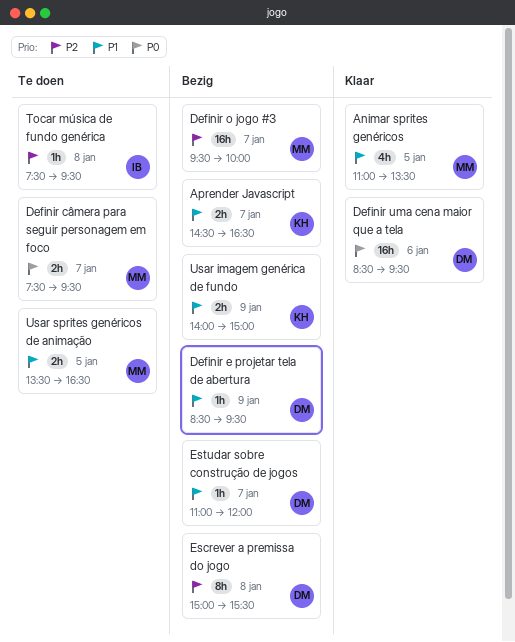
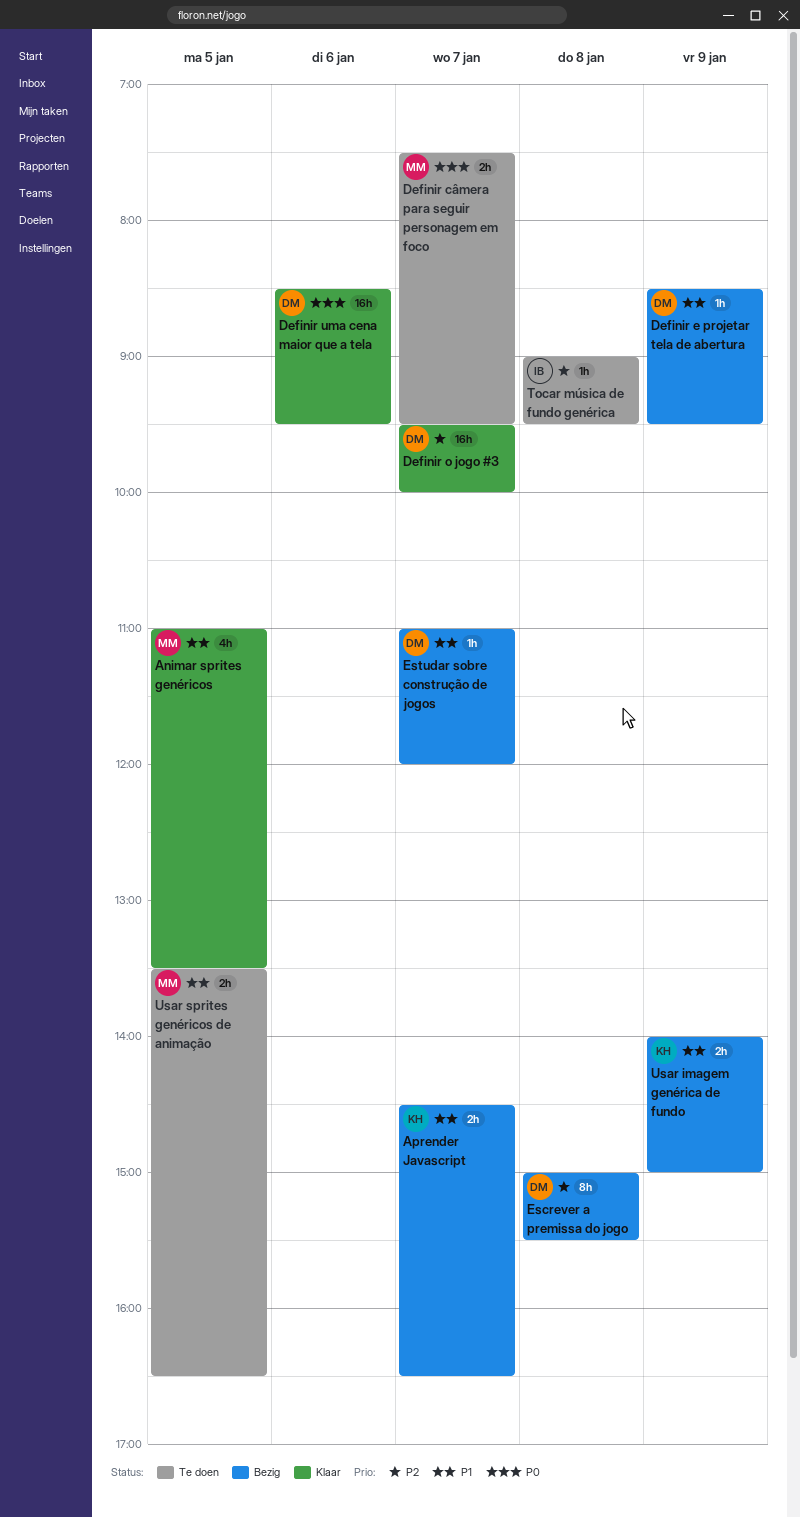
Definir o jogo #3, status: Bezig -> Klaar
Definir o jogo #3, owner: MM -> DM
Tocar música de fundo genérica, begins: 07:30 -> 09:00

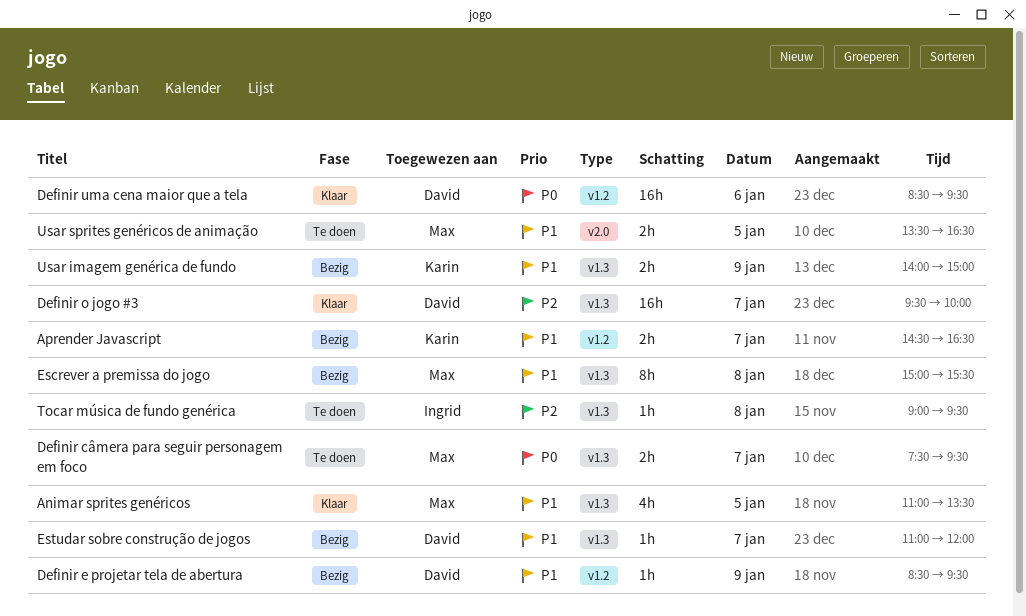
Escrever a premissa do jogo, owner: David -> Max
Escrever a premissa do jogo, priority: P2 -> P1

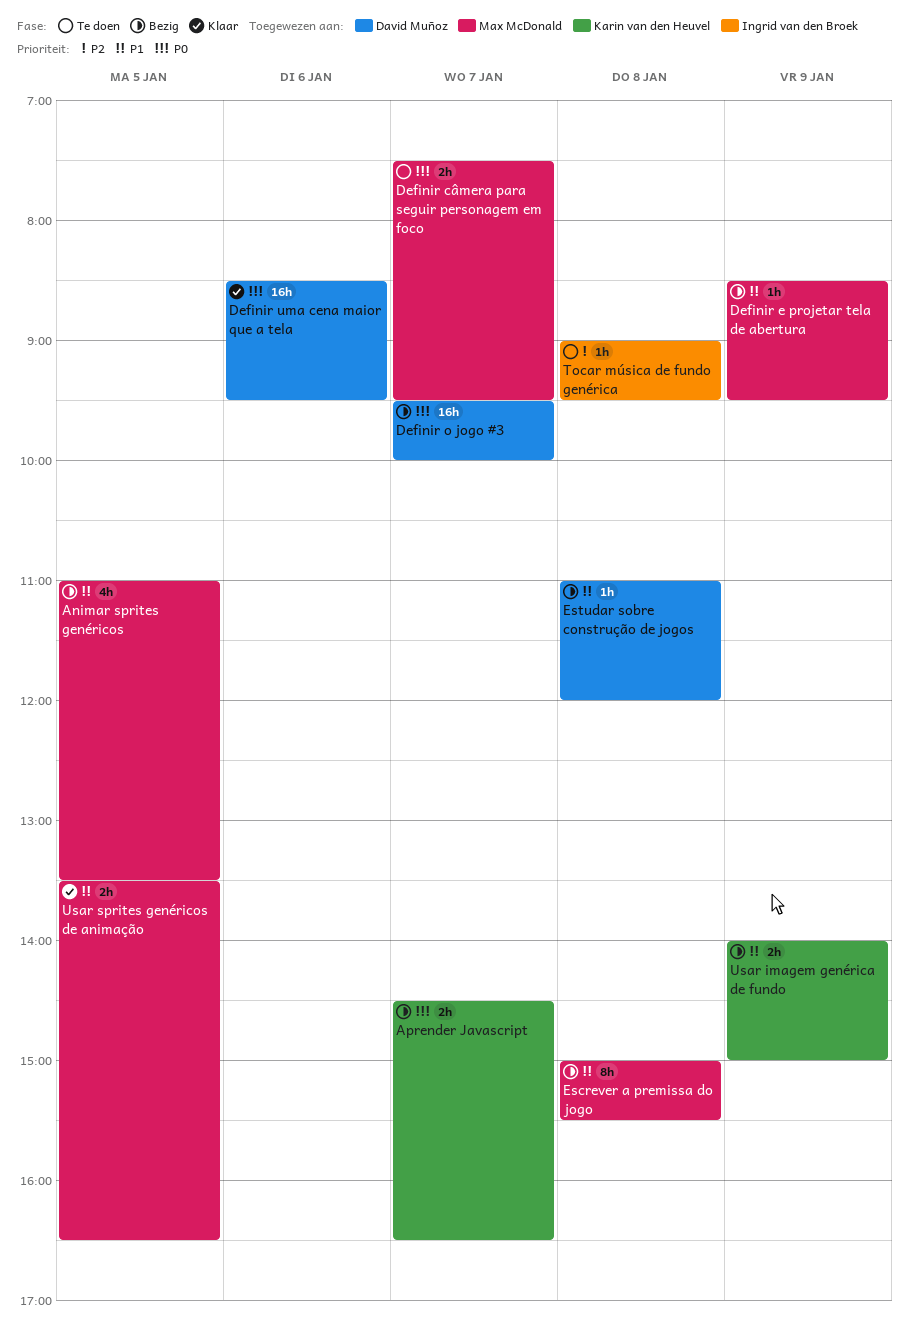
Animar sprites genéricos, status: Klaar -> Bezig
Aprender Javascript, priority: P1 -> P0
Definir e projetar tela de abertura, owner: David Muñoz -> Max McDonald
Definir o jogo #3, status: Klaar -> Bezig
Definir o jogo #3, priority: P2 -> P0
Estudar sobre construção de jogos, day: Jan 7 -> Jan 8
Usar sprites genéricos de animação, status: Te doen -> Klaar

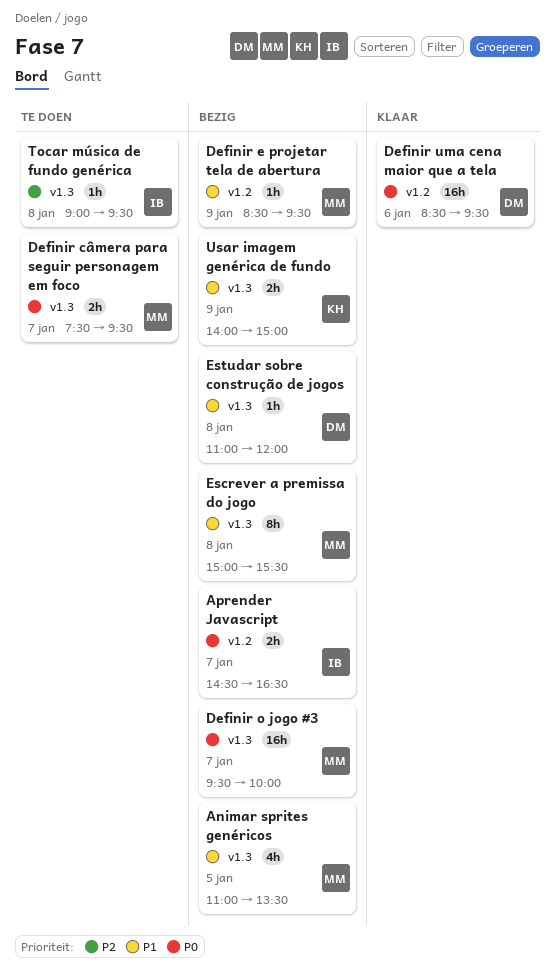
Aprender Javascript, owner: Karin van den Heuvel -> Ingrid van den Broek
Definir o jogo #3, owner: David Muñoz -> Max McDonald
Usar sprites genéricos de animação: present -> none

